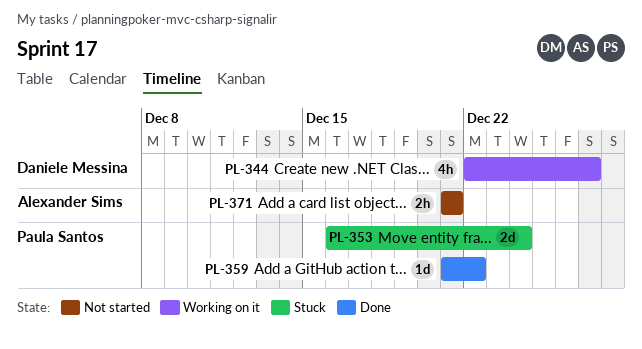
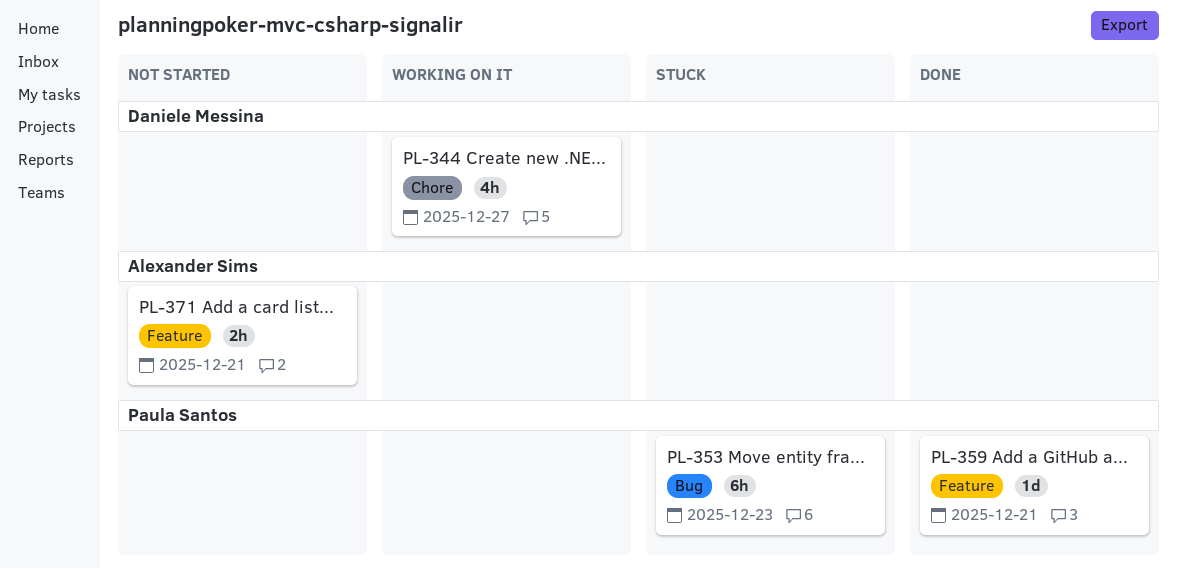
PL-353, estimate: 2d -> 6h
PL-353, due: Dec 24 -> Dec 23
PL-359, due: Dec 22 -> Dec 21

